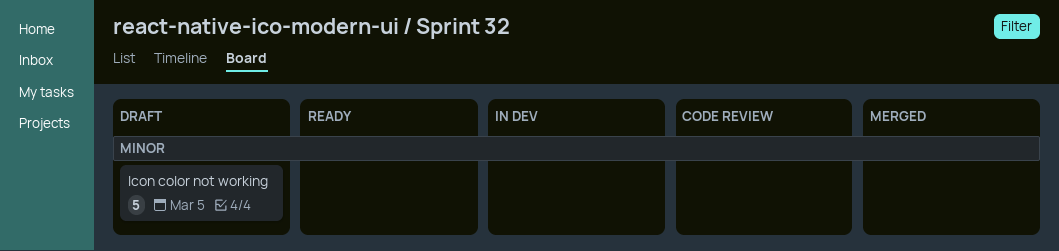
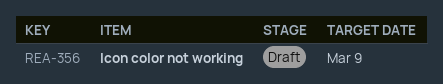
Icon color not working, due: Mar 5 -> Mar 9

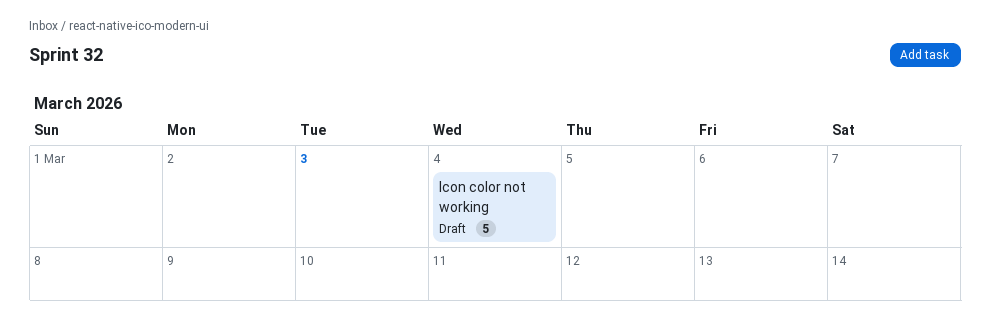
Icon color not working, due: Mar 9 -> Mar 4

